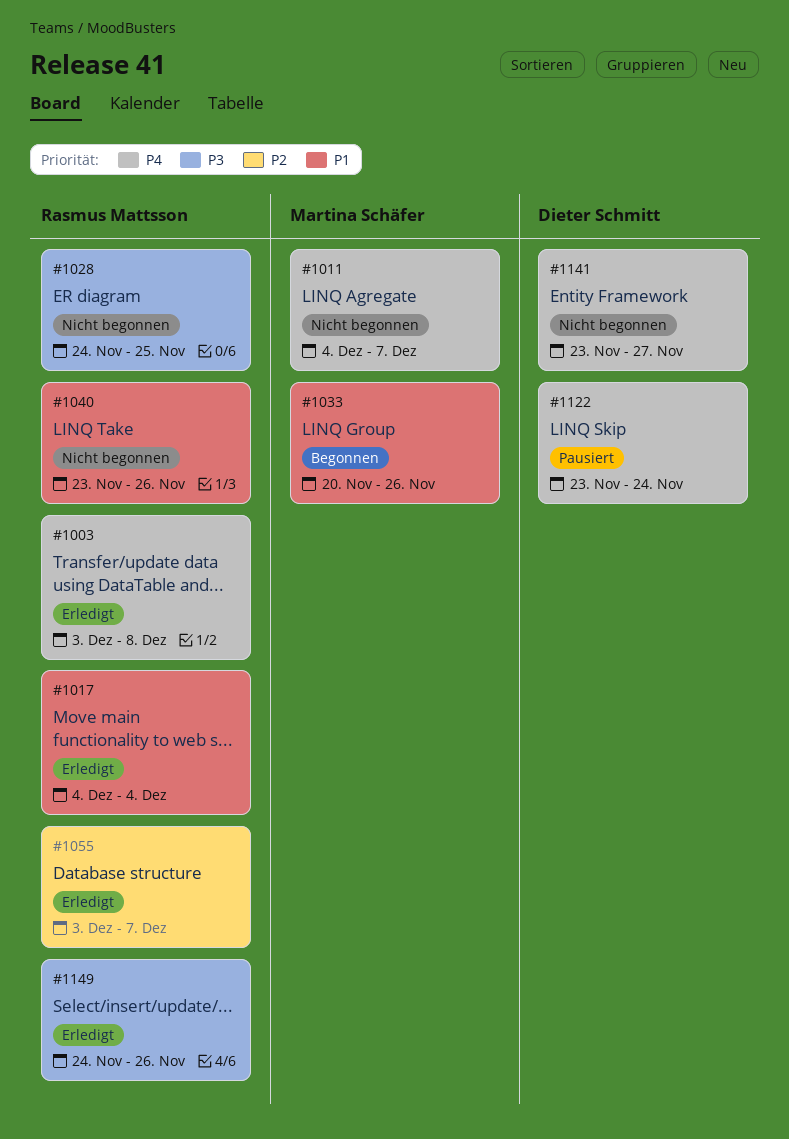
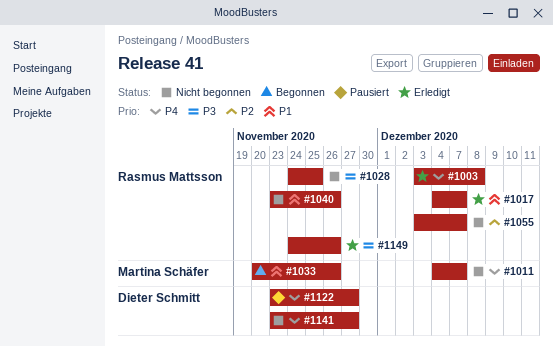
#1017, due: Dec 4 -> Dec 7
#1055, status: Erledigt -> Nicht begonnen
#1122, due: Nov 24 -> Nov 27

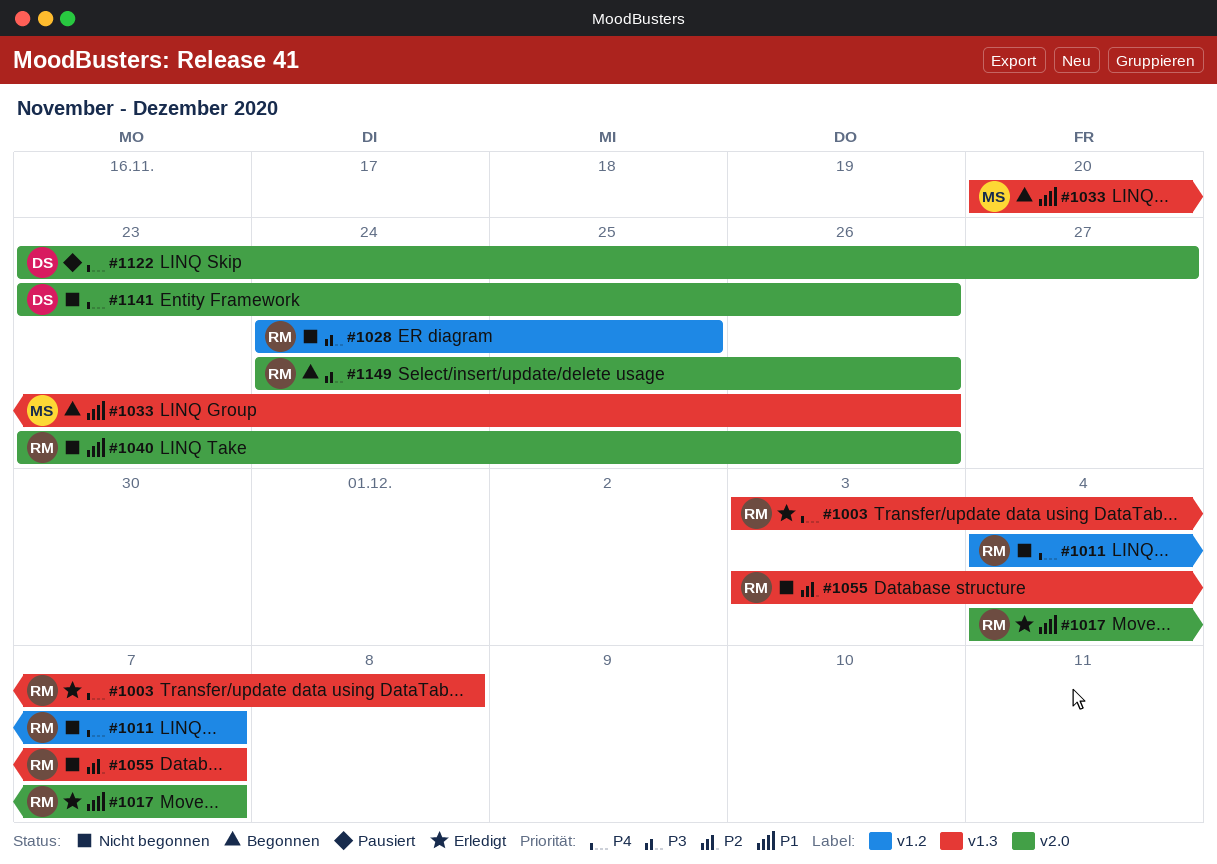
#1011, owner: Martina Schäfer -> Rasmus Mattsson
#1141, due: Nov 27 -> Nov 26
#1149, status: Erledigt -> Begonnen

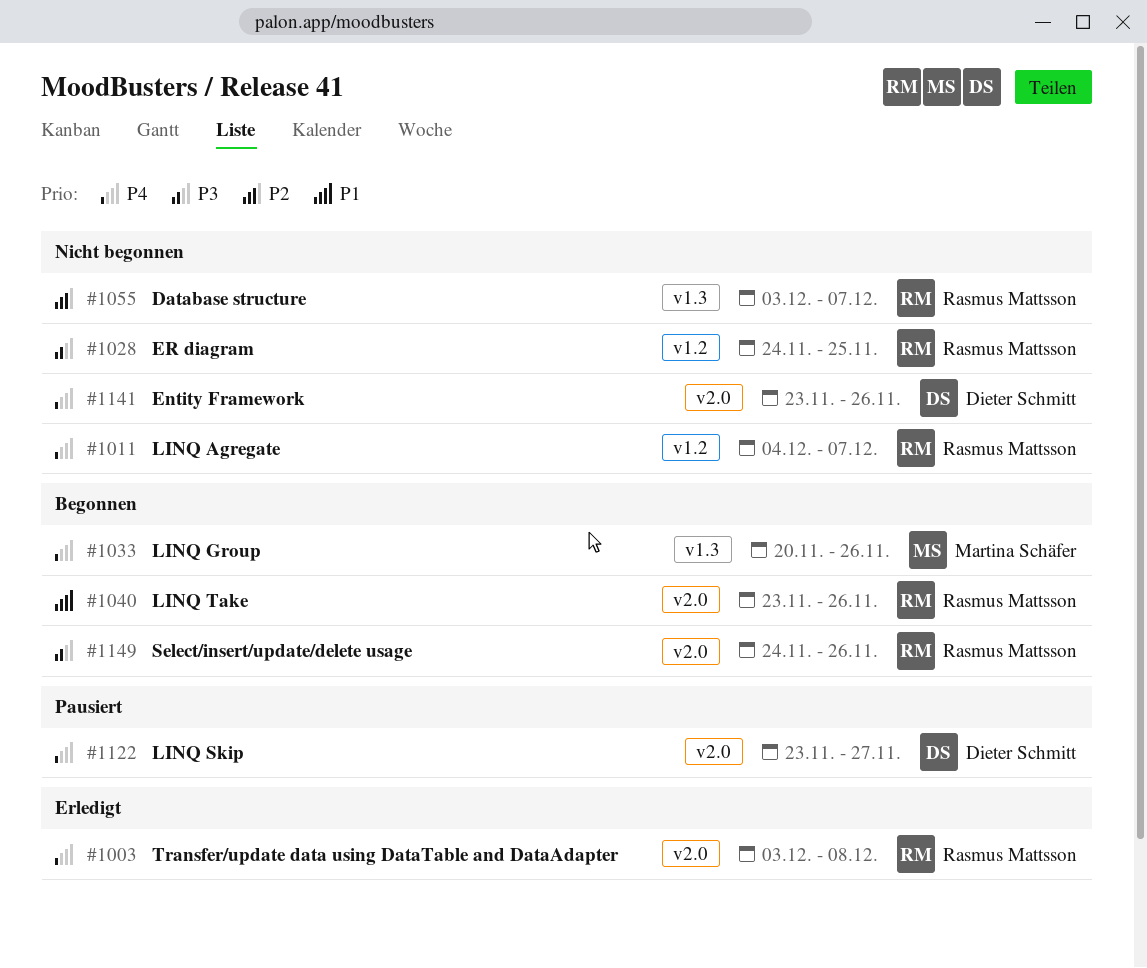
#1003, label: v1.3 -> v2.0
#1017: present -> none
#1033, priority: P1 -> P4
#1040, status: Nicht begonnen -> Begonnen

